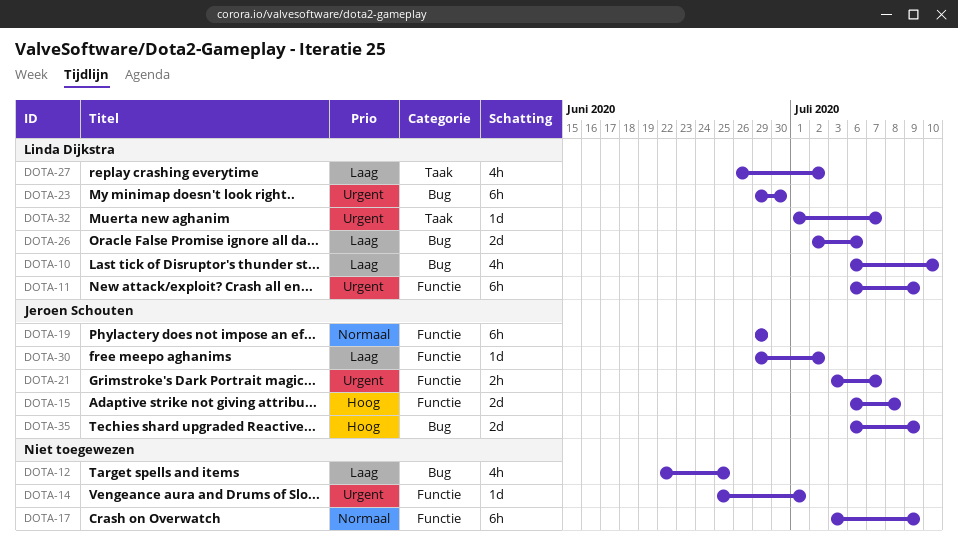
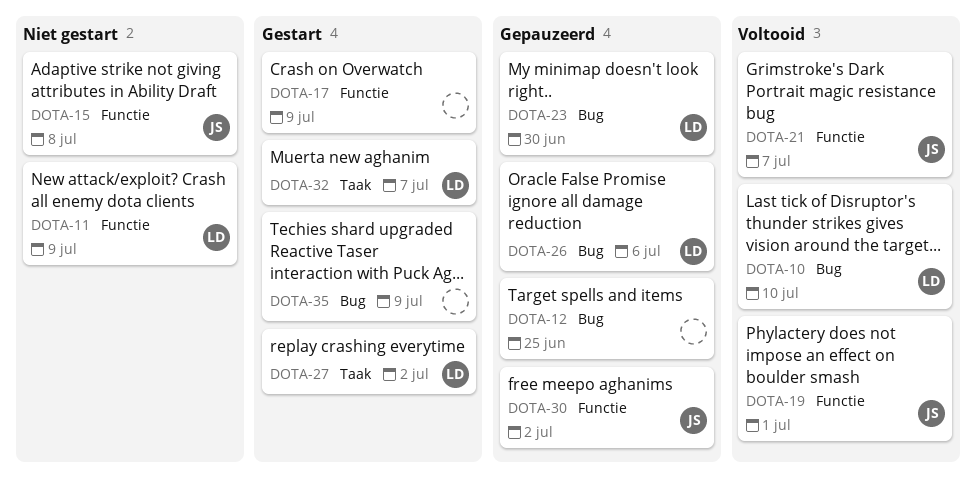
DOTA-14: present -> none
DOTA-19, due: Jun 29 -> Jul 1
DOTA-35, owner: Jeroen Schouten -> none

